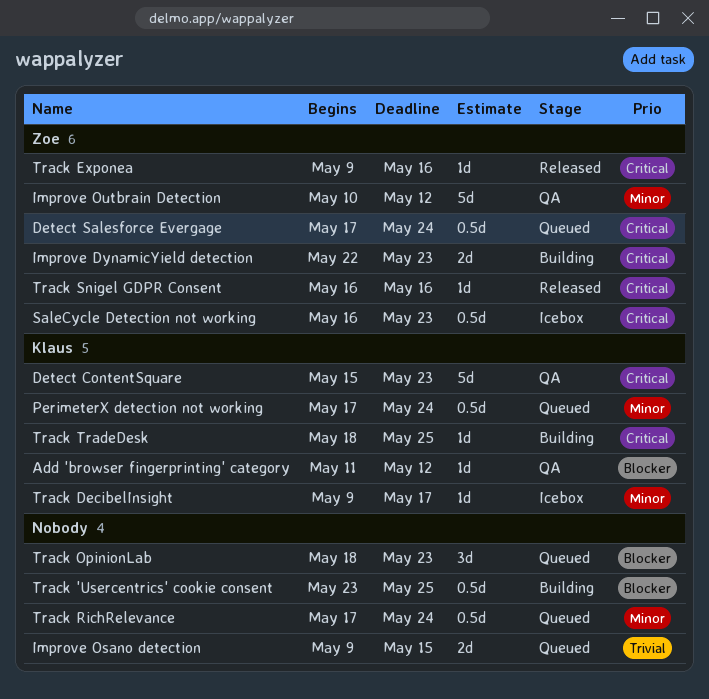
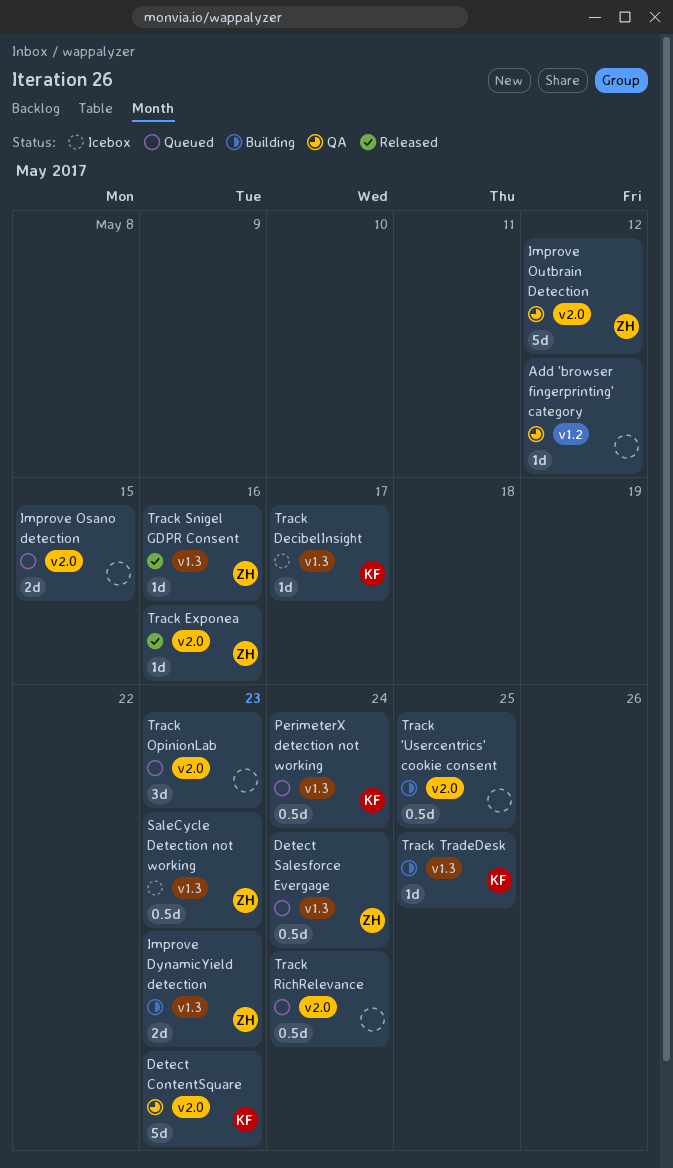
Add 'browser fingerprinting' category, owner: Klaus -> none

